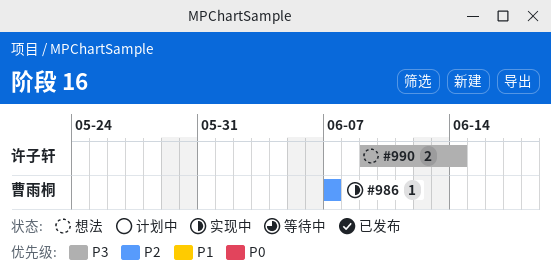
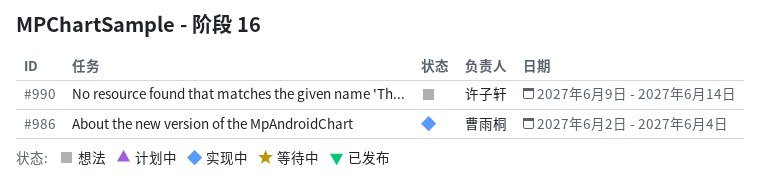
#986, start: Jun 7 -> Jun 2
#986, due: Jun 7 -> Jun 4

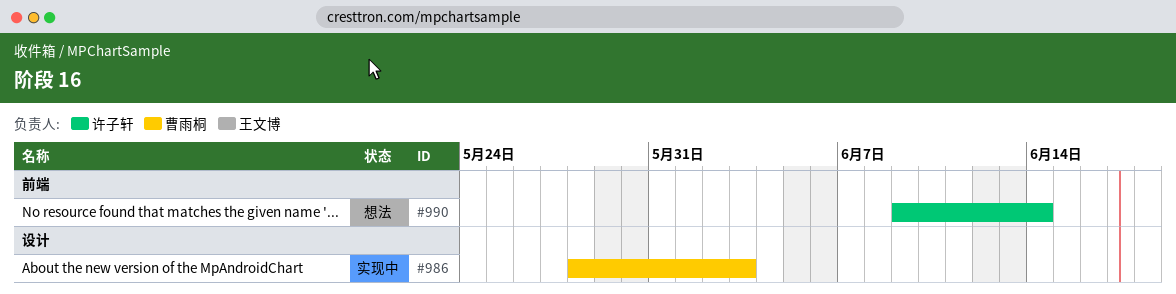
#986, start: Jun 2 -> May 28
#986, due: Jun 4 -> Jun 3

